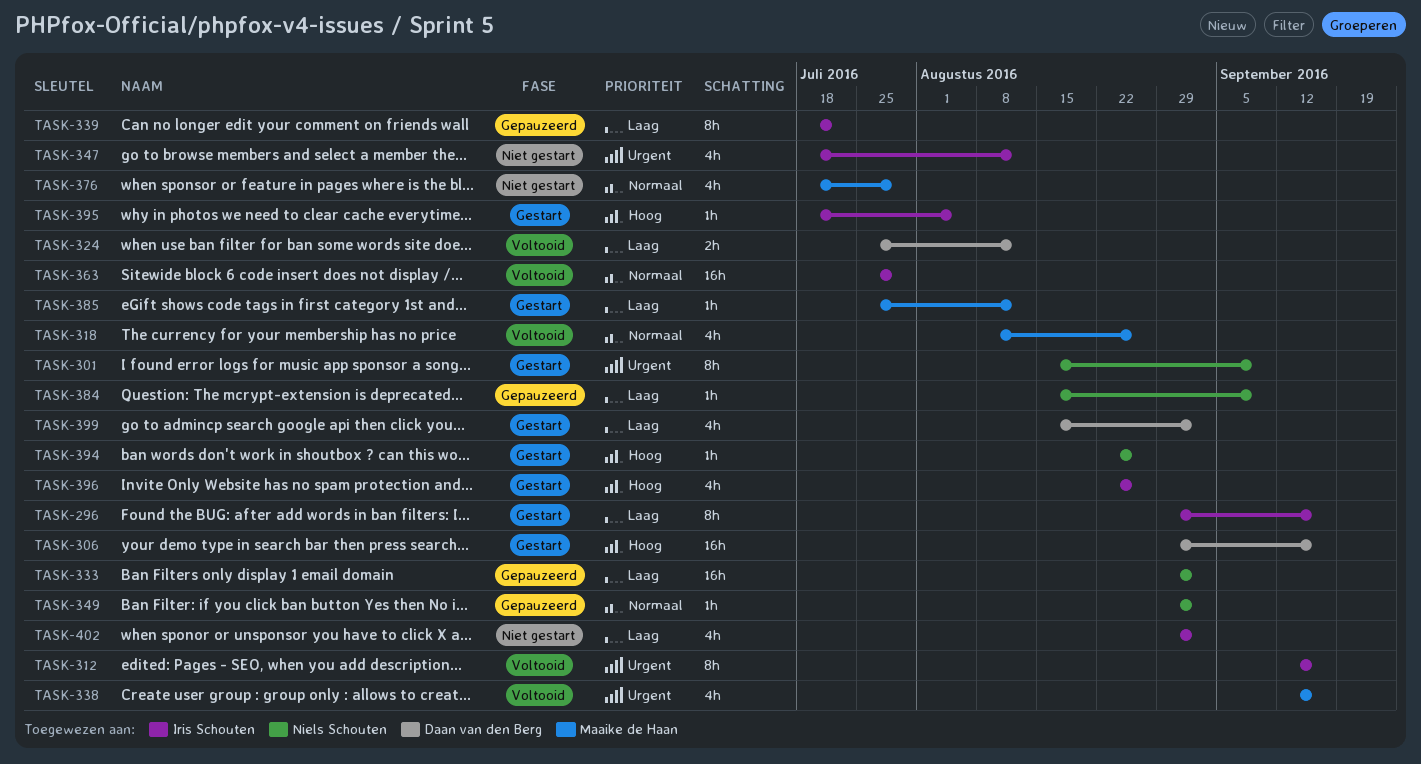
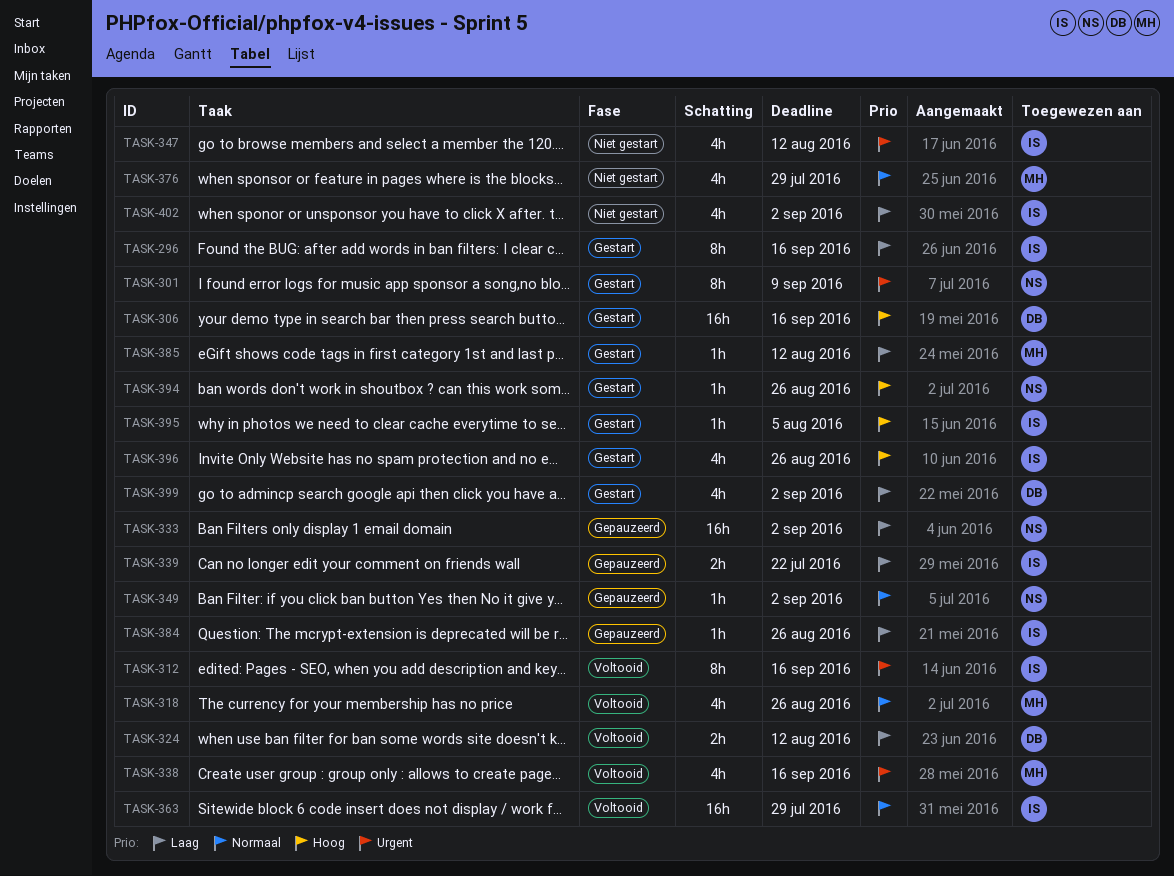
TASK-339, estimate: 8h -> 2h
TASK-384, owner: Niels Schouten -> Iris Schouten
TASK-384, due: Sep 9 -> Aug 26

